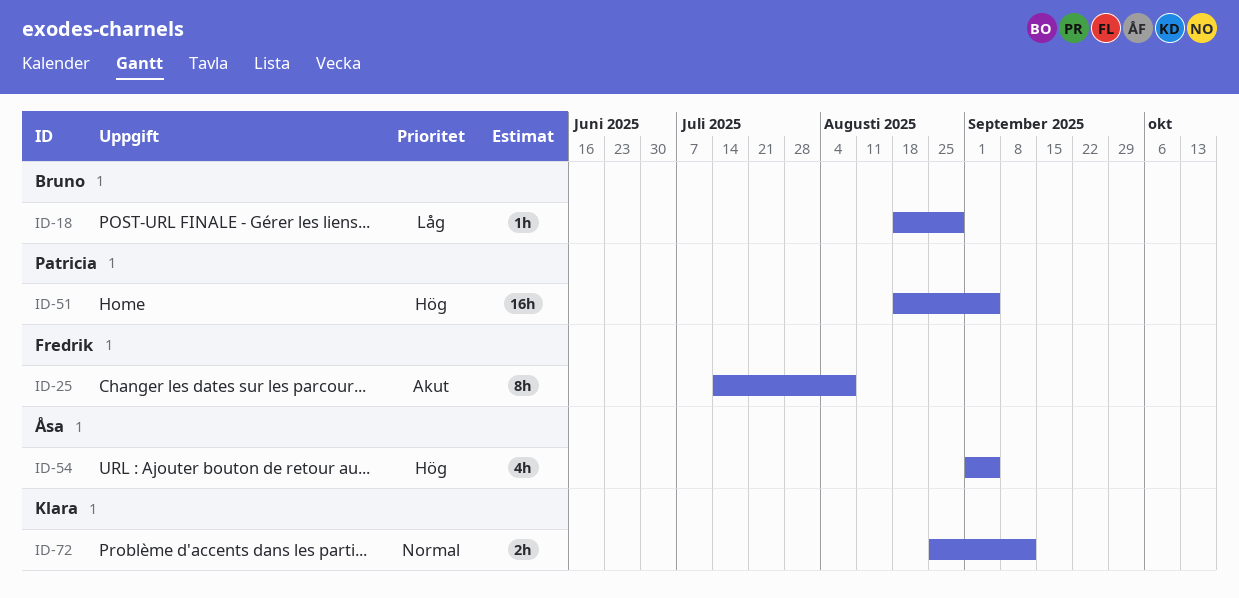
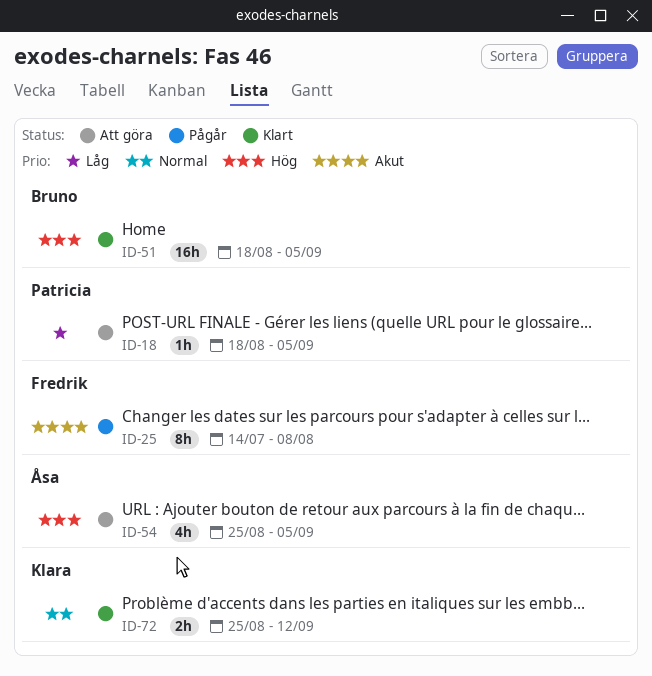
ID-18, owner: Bruno -> Patricia
ID-18, due: Aug 29 -> Sep 5
ID-51, owner: Patricia -> Bruno
ID-54, start: Sep 1 -> Aug 25

